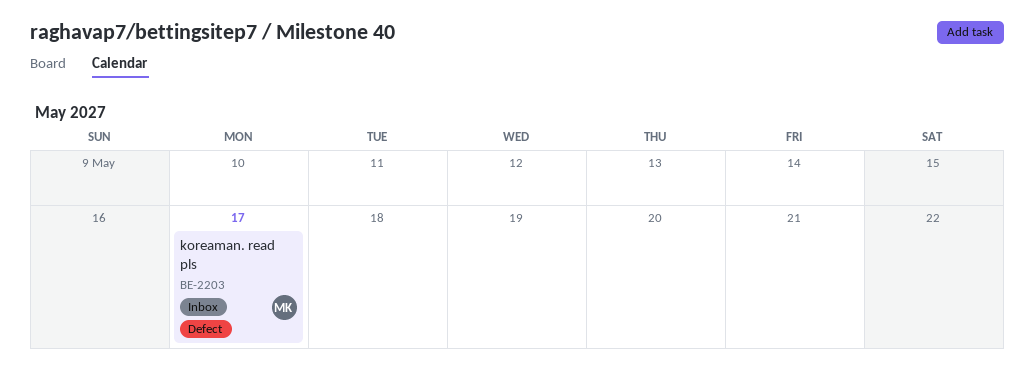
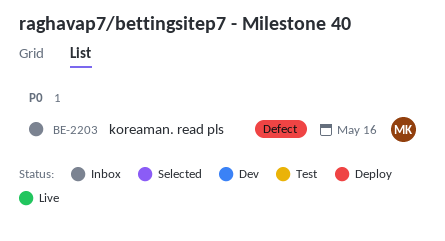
BE-2203, due: May 17 -> May 16

